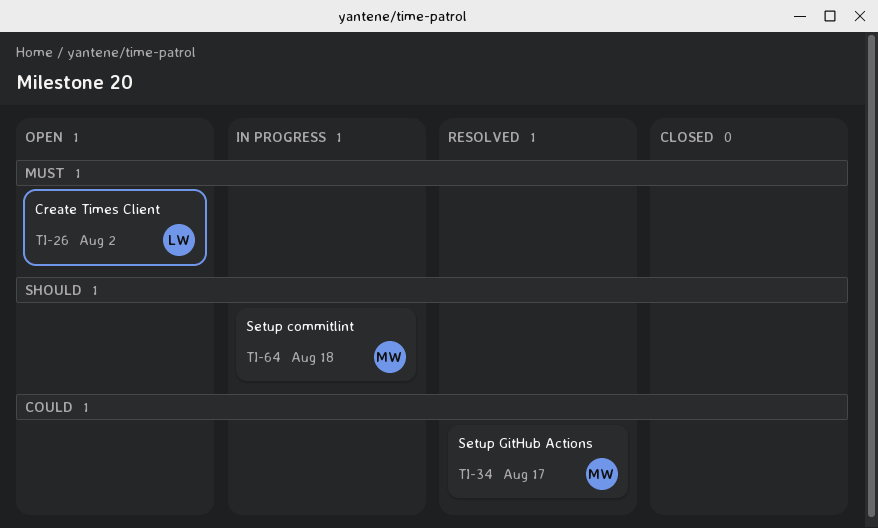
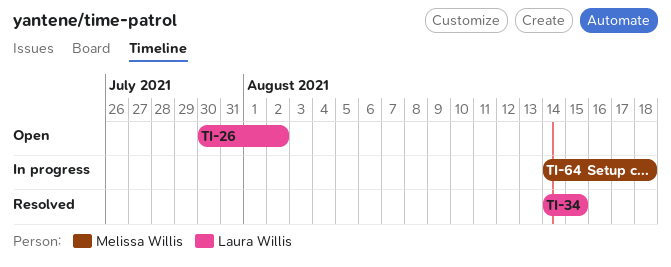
TI-34, owner: Melissa Willis -> Laura Willis
TI-34, due: Aug 17 -> Aug 15

